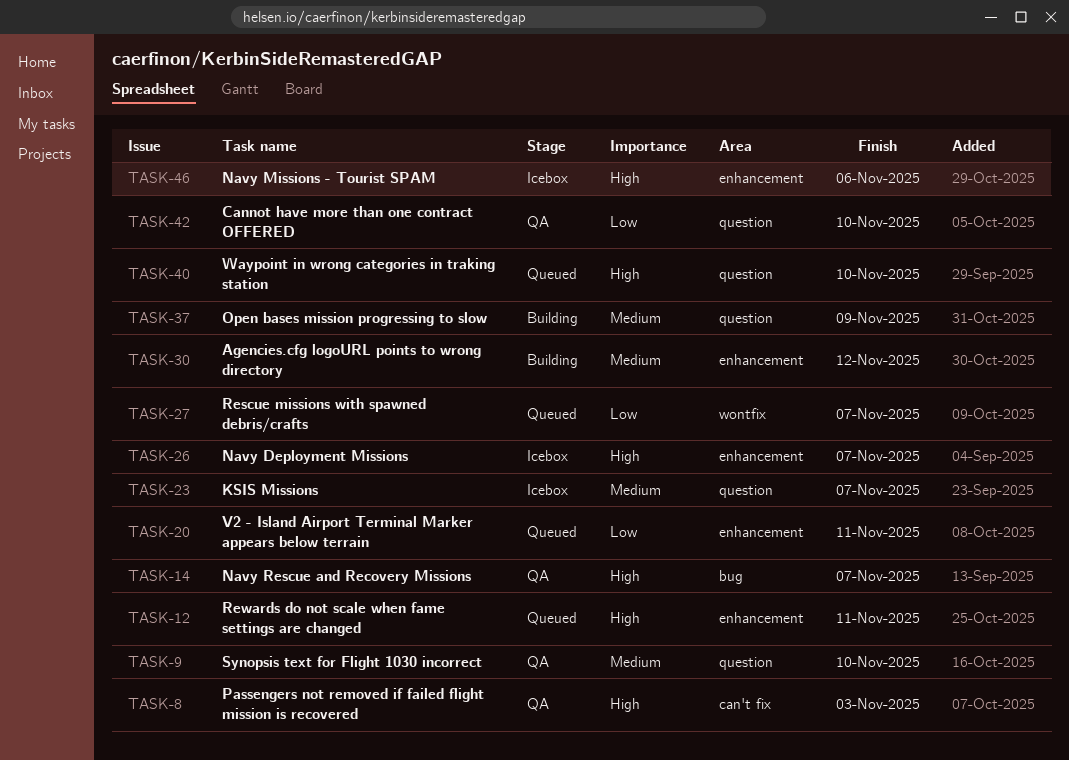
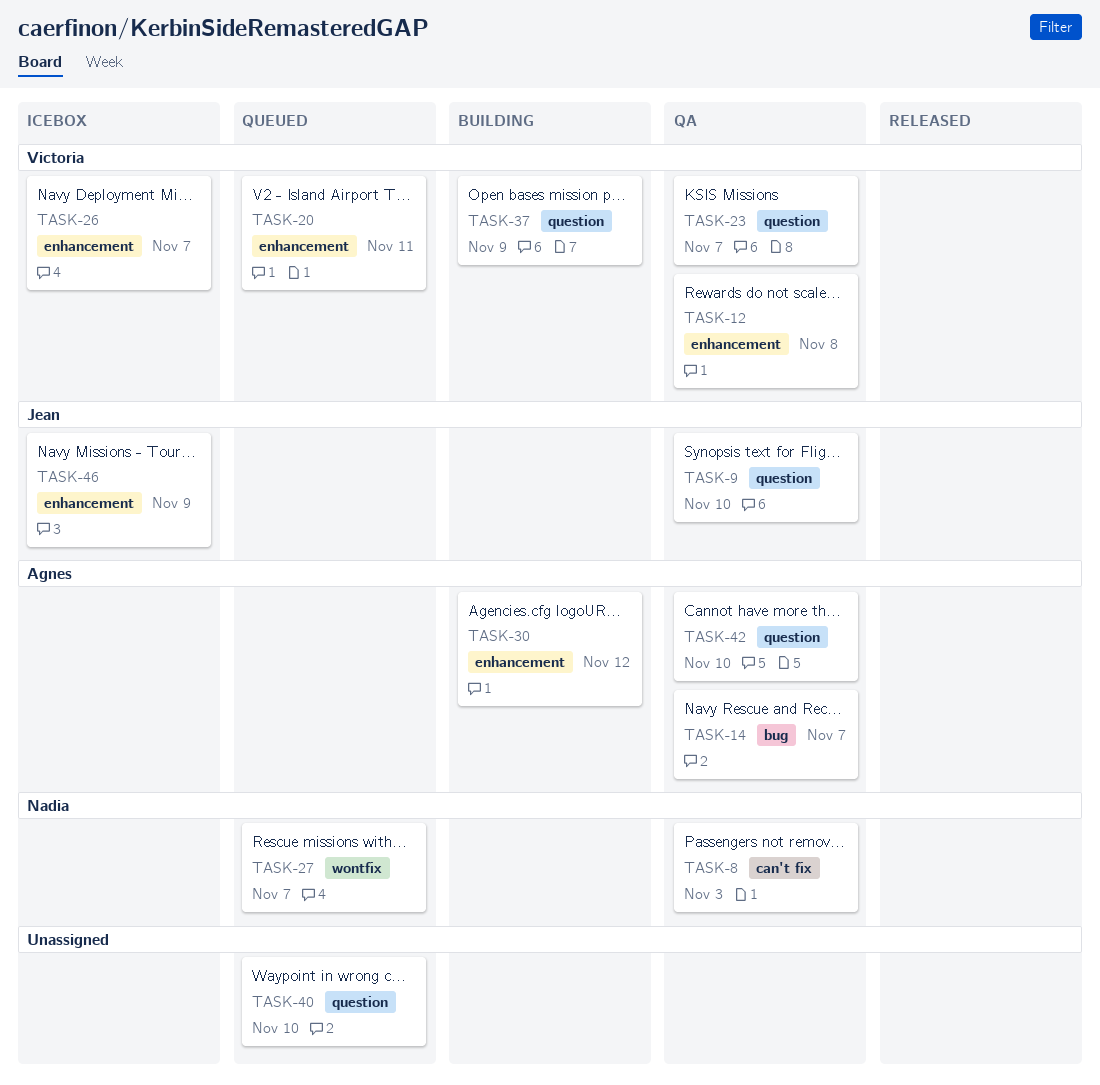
TASK-12, status: Queued -> QA
TASK-12, due: Nov 11 -> Nov 8
TASK-23, status: Icebox -> QA
TASK-46, due: Nov 6 -> Nov 9

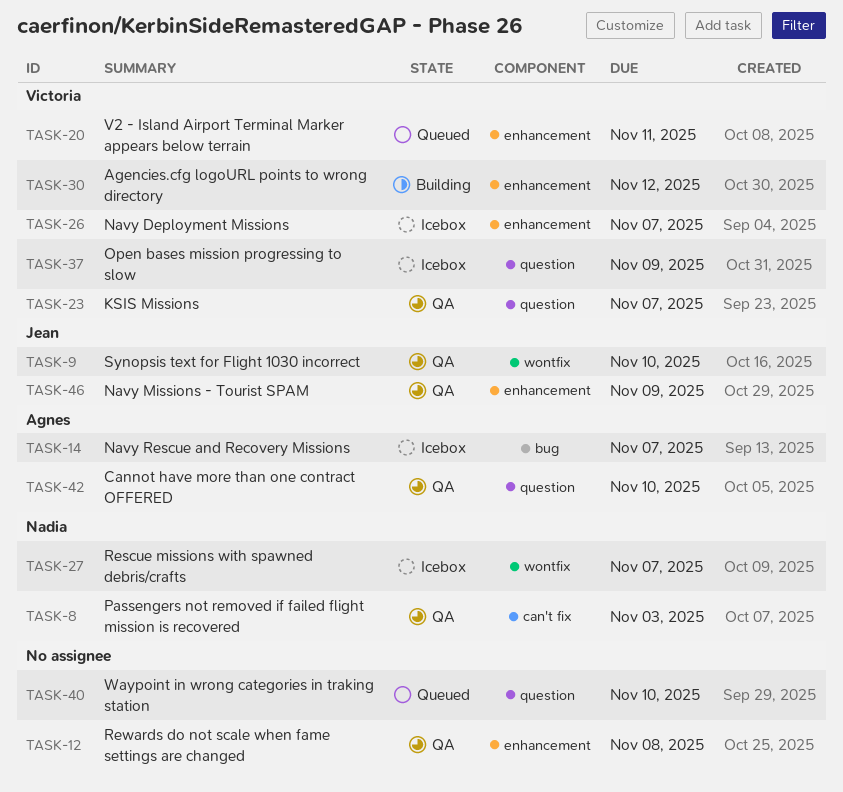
TASK-9, label: question -> wontfix
TASK-12, owner: Victoria -> none
TASK-14, status: QA -> Icebox
TASK-27, status: Queued -> Icebox
TASK-30, owner: Agnes -> Victoria
TASK-37, status: Building -> Icebox
TASK-46, status: Icebox -> QA

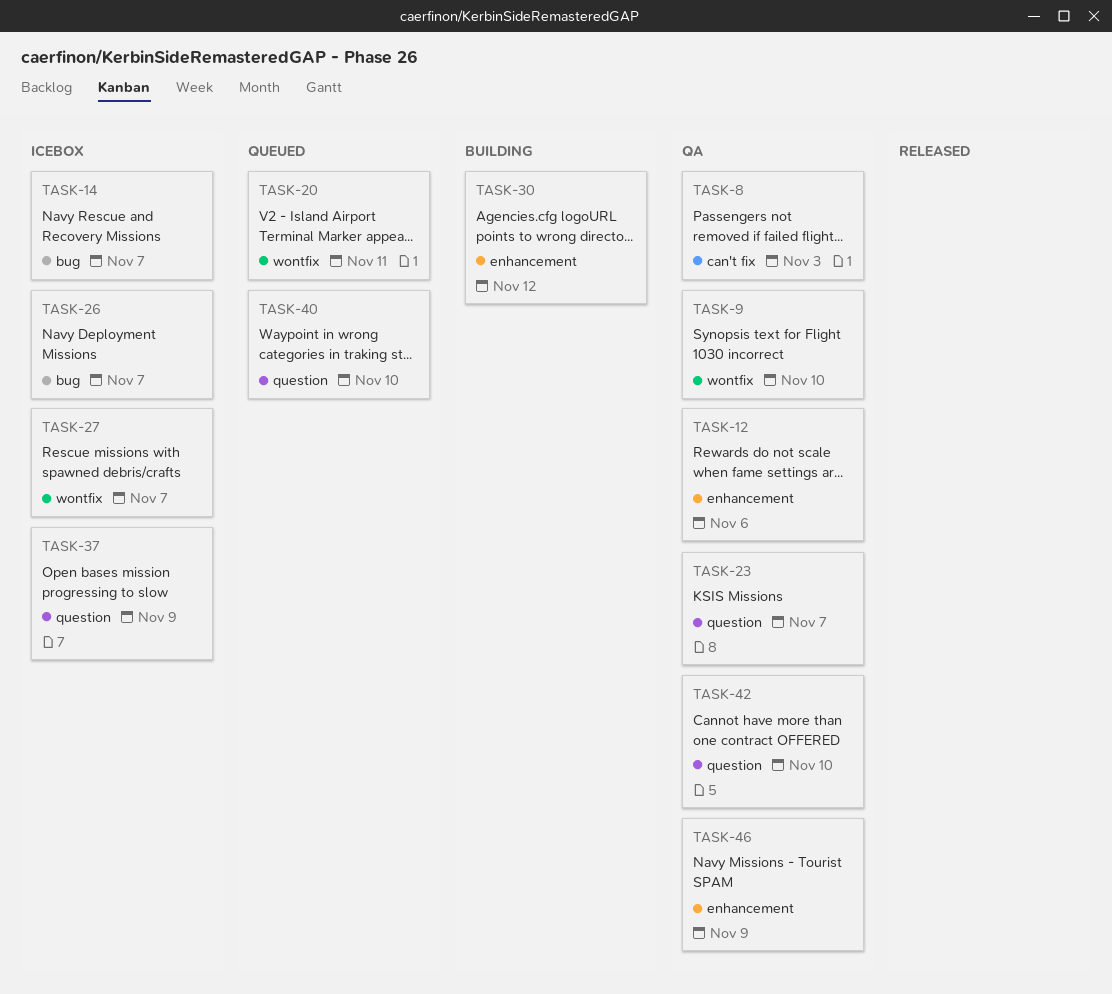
TASK-12, due: Nov 8 -> Nov 6
TASK-20, label: enhancement -> wontfix
TASK-26, label: enhancement -> bug

